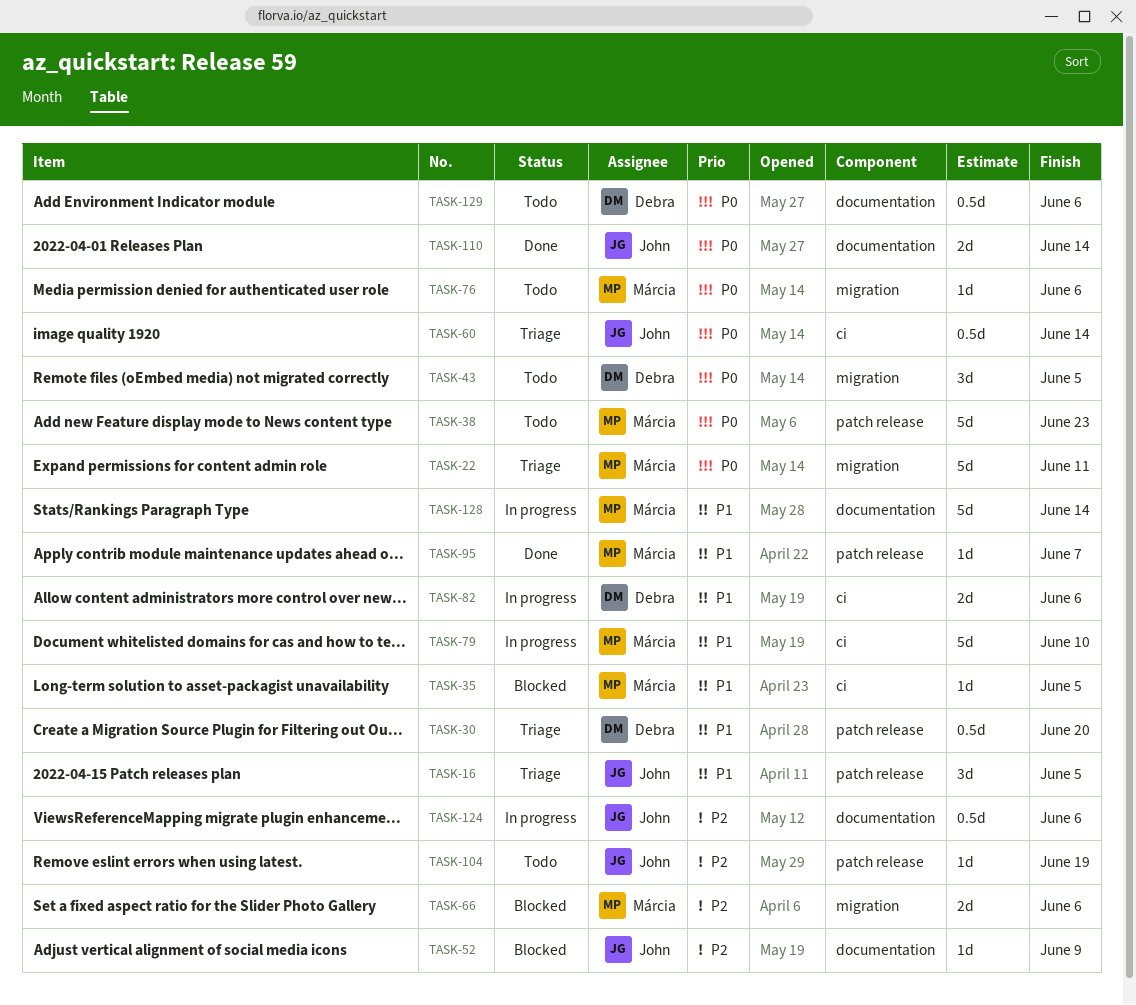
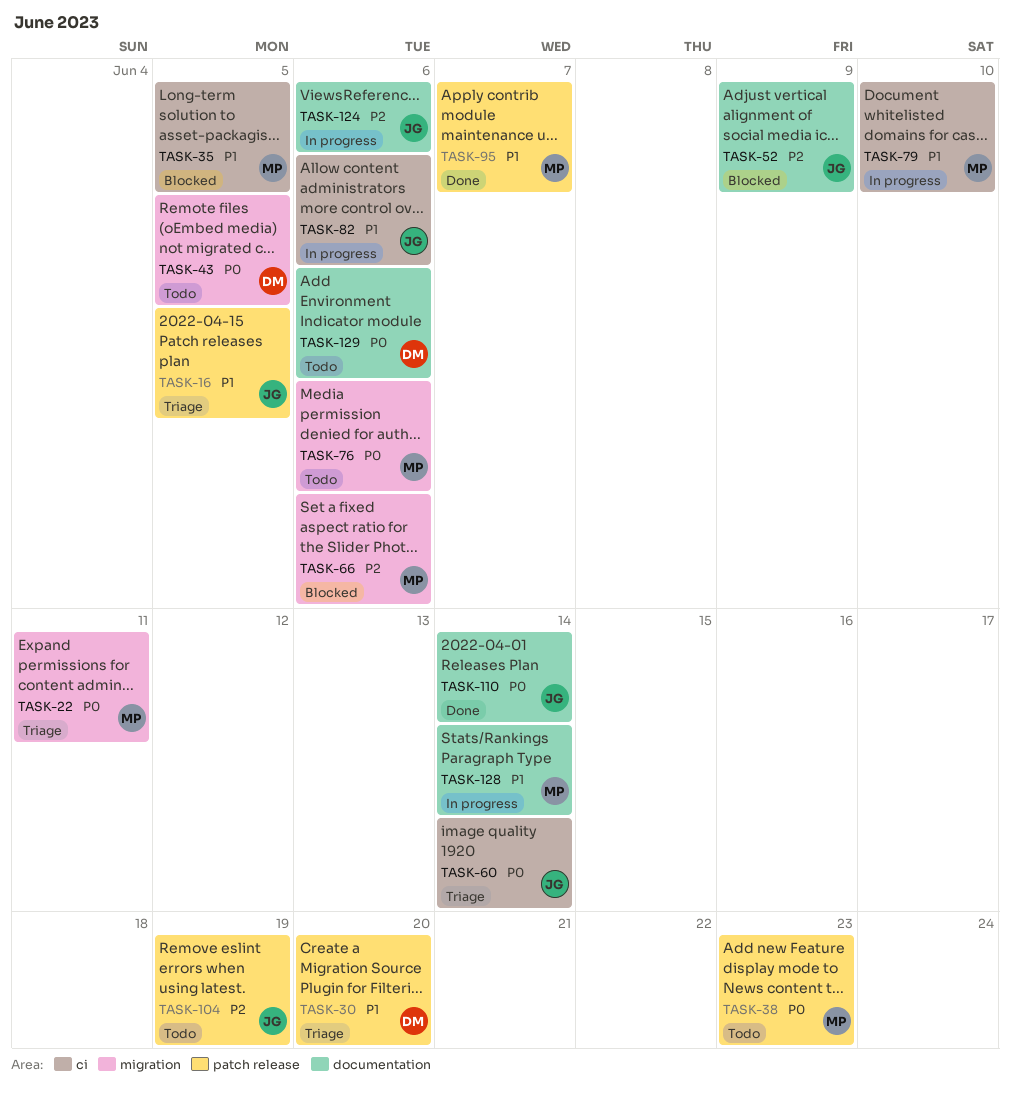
TASK-82, owner: Debra -> John

